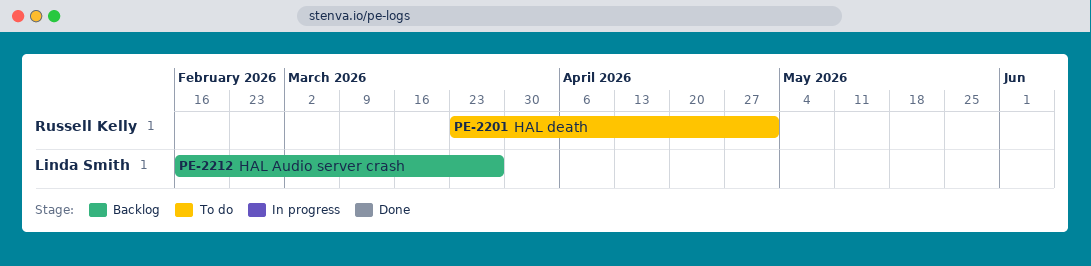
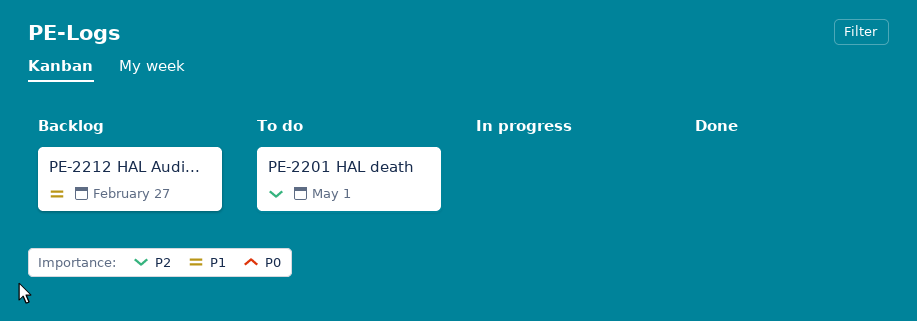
PE-2212, due: Mar 27 -> Feb 27

